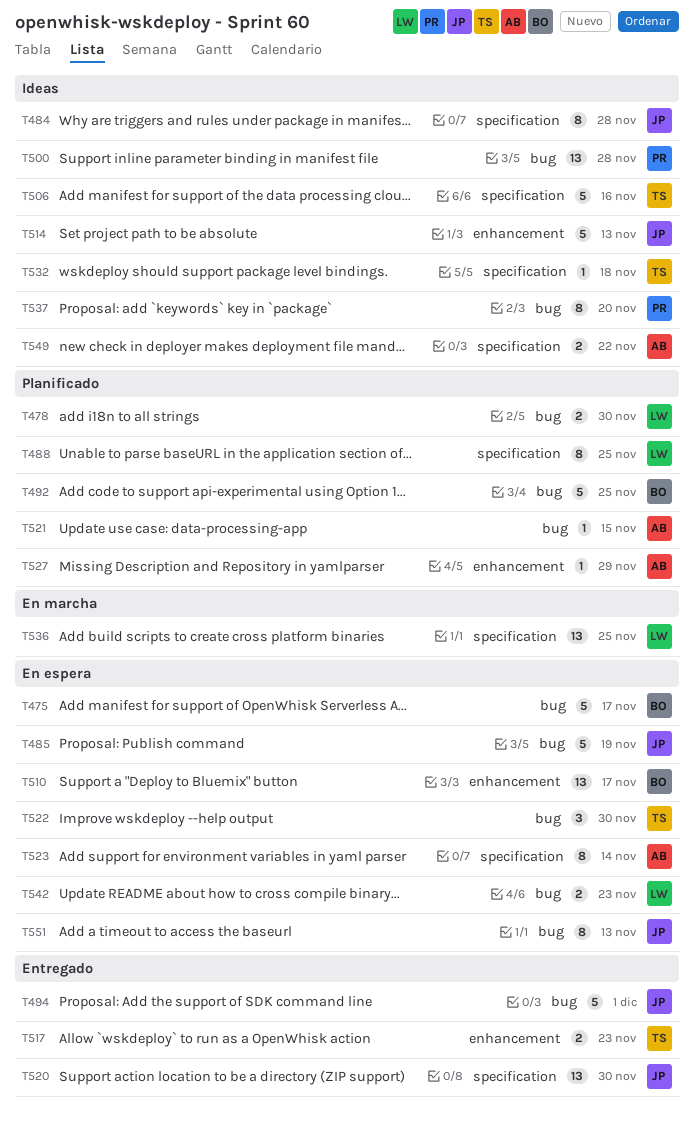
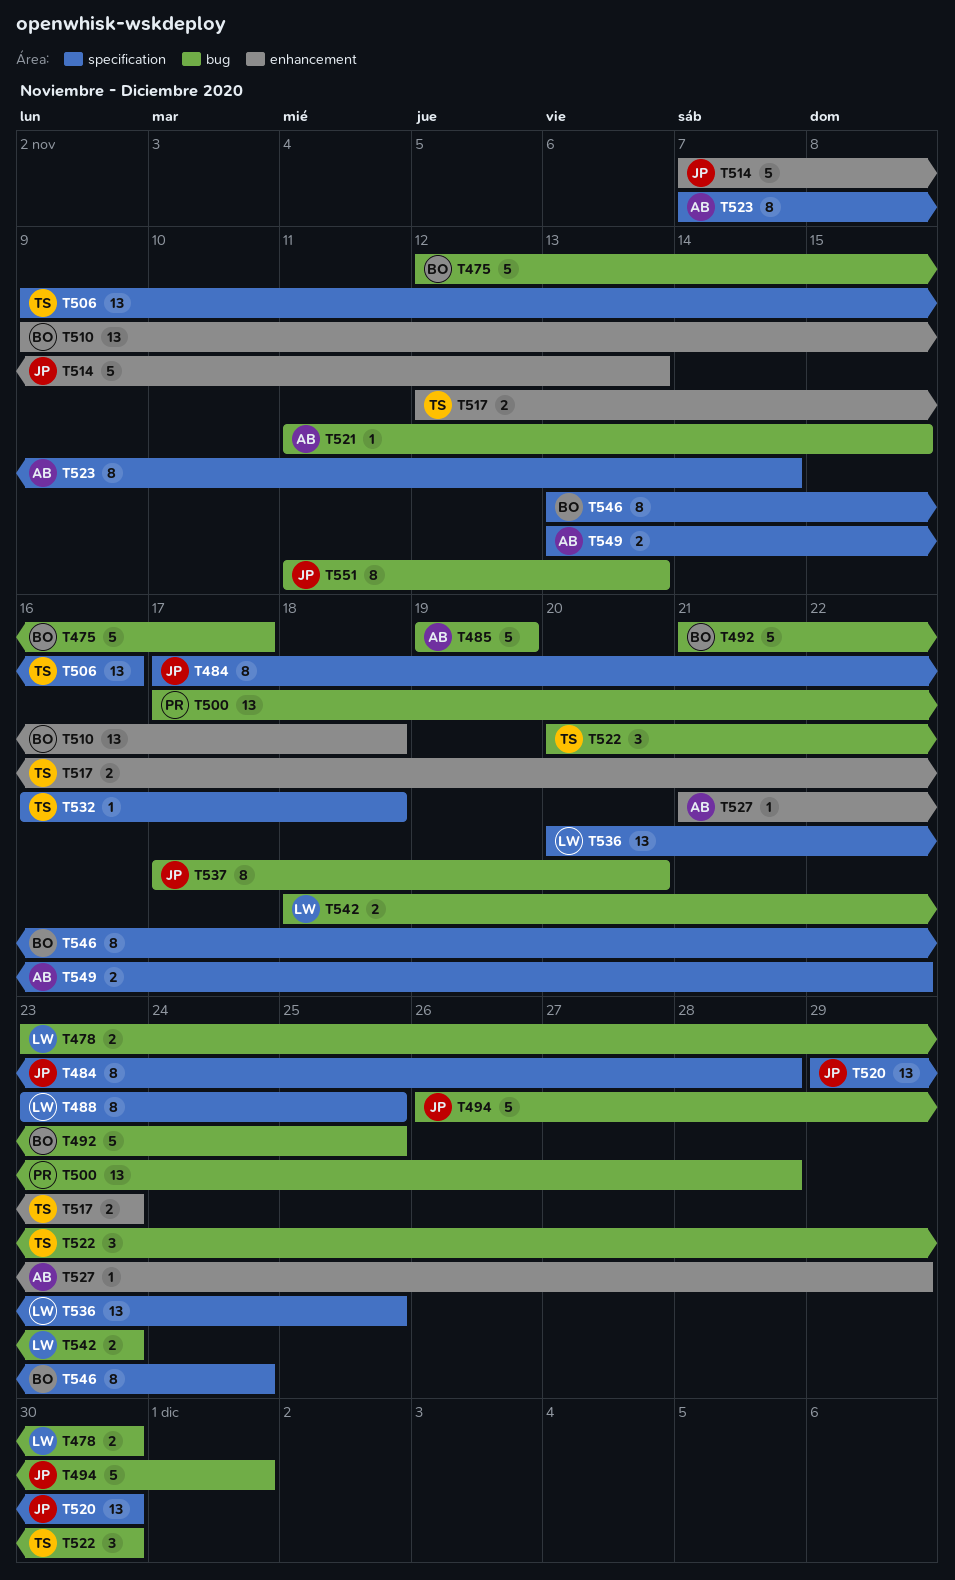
T485, owner: JP -> AB
T506, estimate: 5 -> 13
T510, due: Nov 17 -> Nov 18
T537, owner: PR -> JP
T546: none -> present

